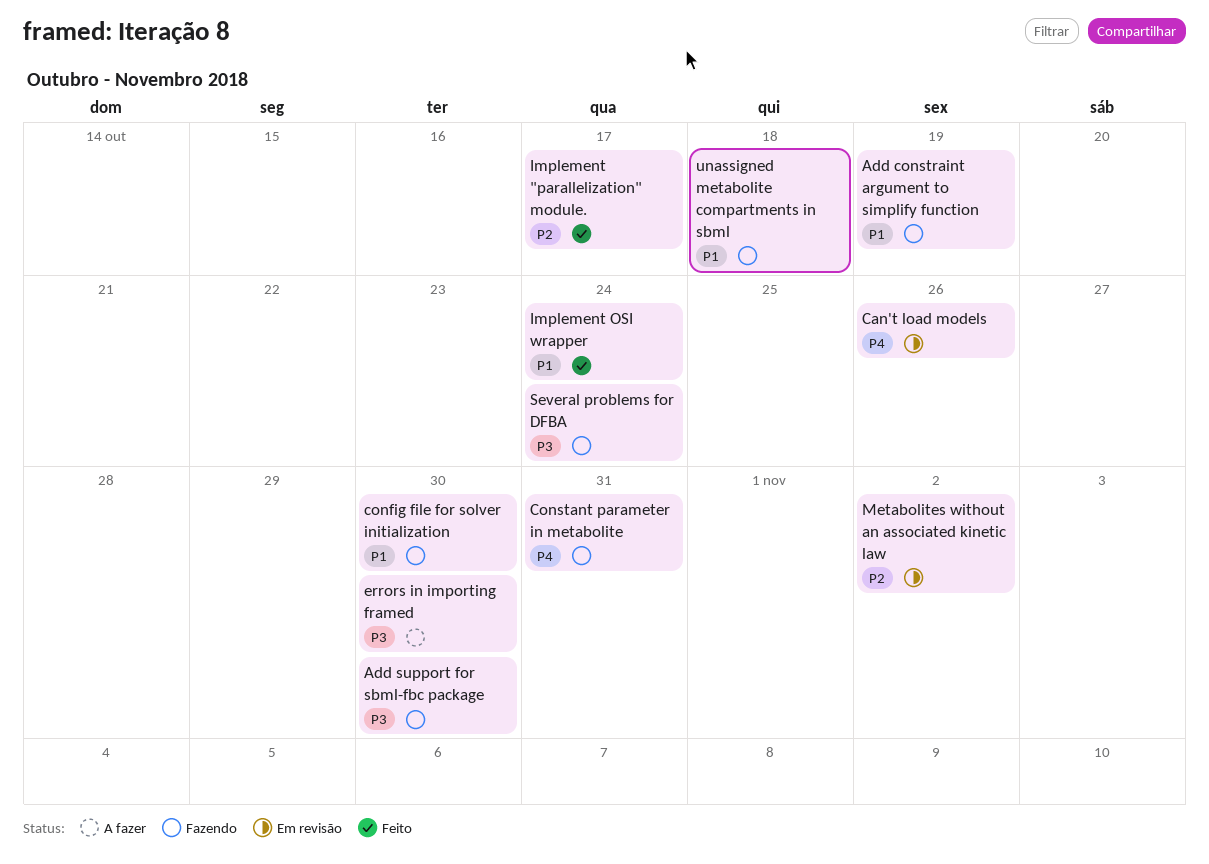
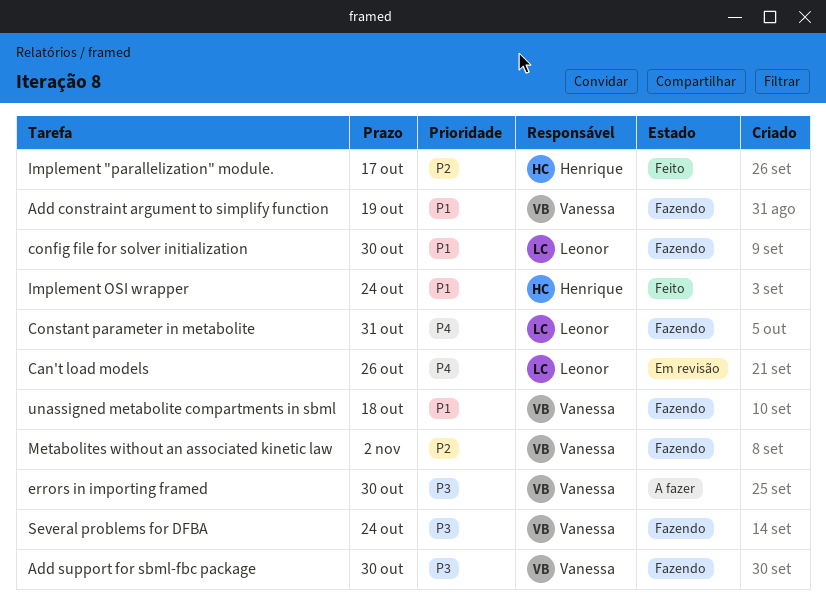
Metabolites without an associated kinetic law, status: Em revisão -> Fazendo

